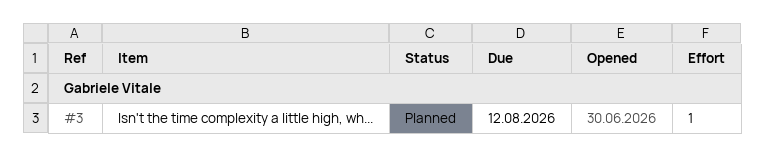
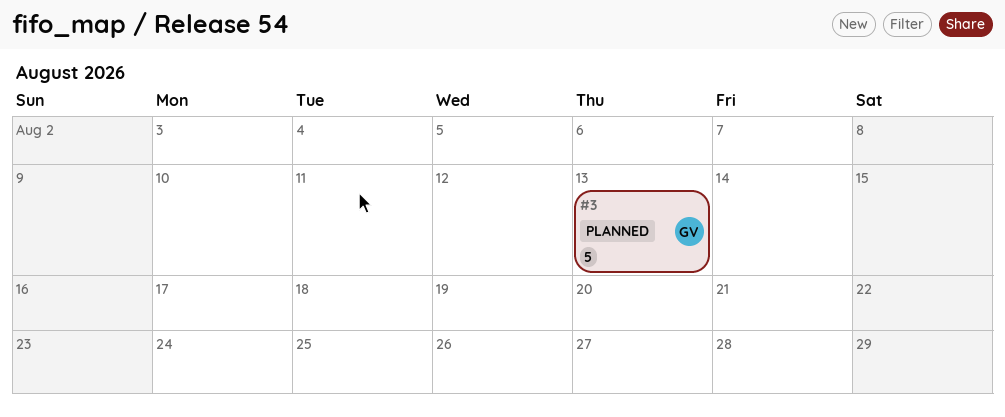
#3, estimate: 1 -> 5
#3, due: Aug 12 -> Aug 13

